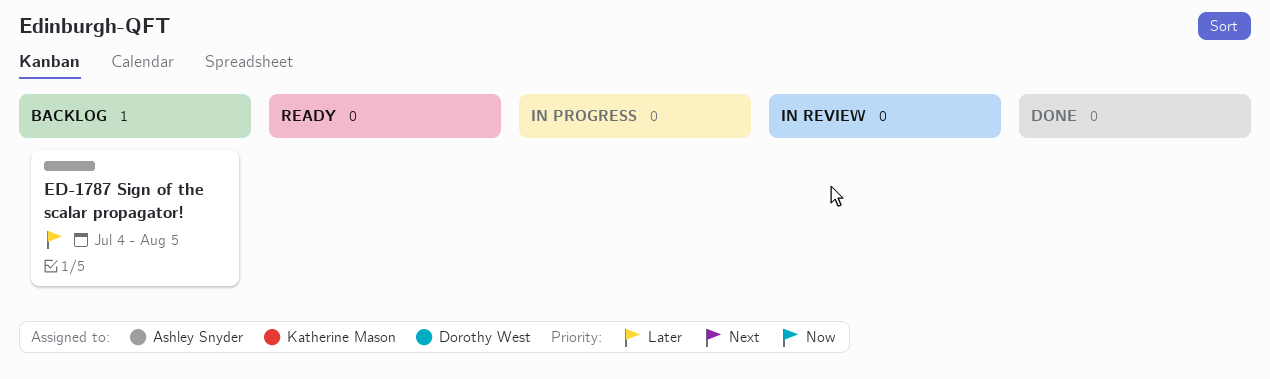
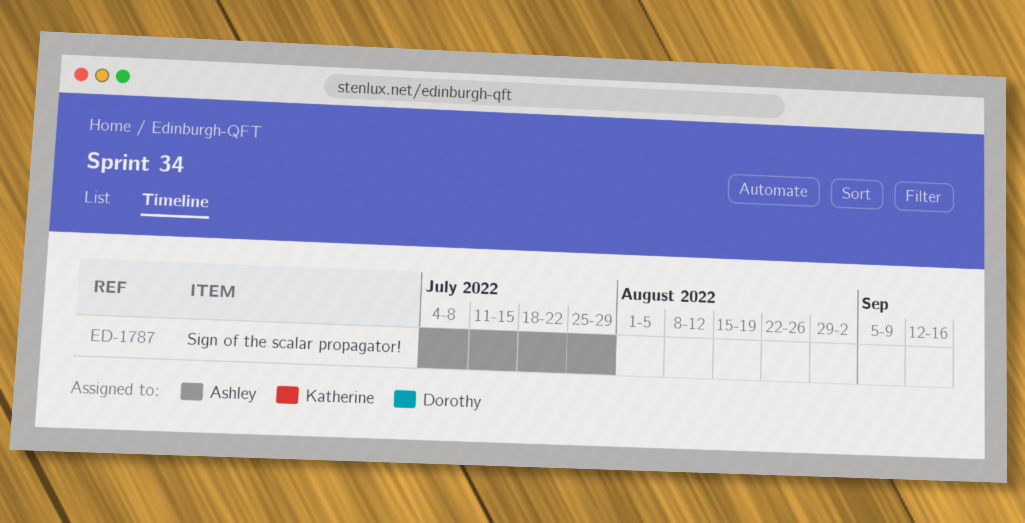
ED-1787, due: Aug 5 -> Jul 29

